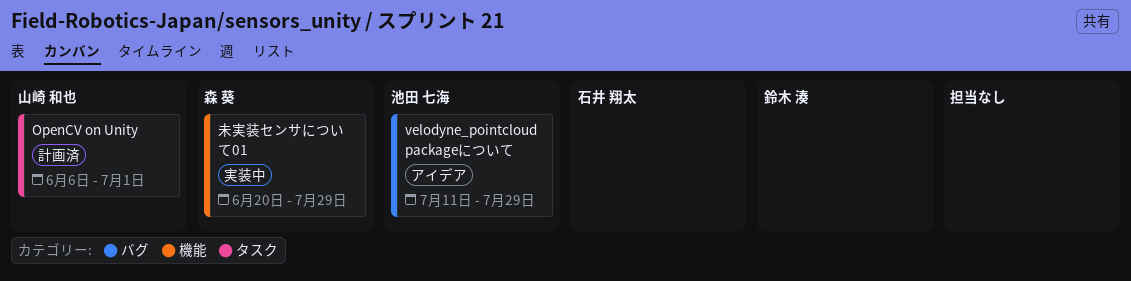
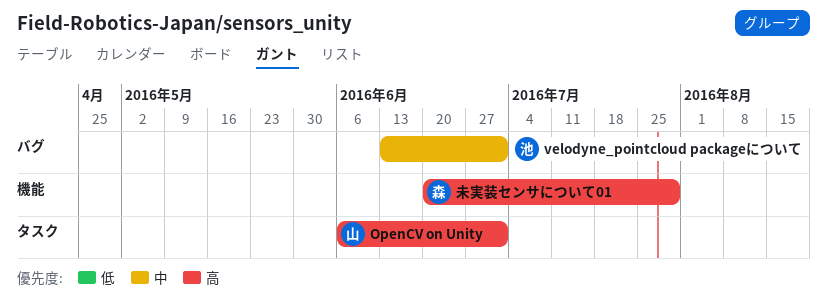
velodyne_pointcloud packageについて, start: Jul 11 -> Jun 13
velodyne_pointcloud packageについて, due: Jul 29 -> Jul 1

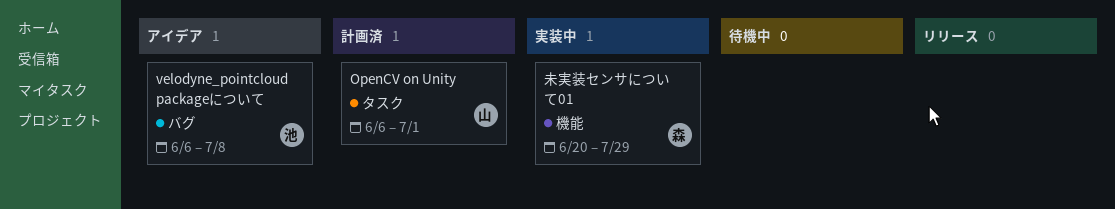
velodyne_pointcloud packageについて, start: Jun 13 -> Jun 6
velodyne_pointcloud packageについて, due: Jul 1 -> Jul 8

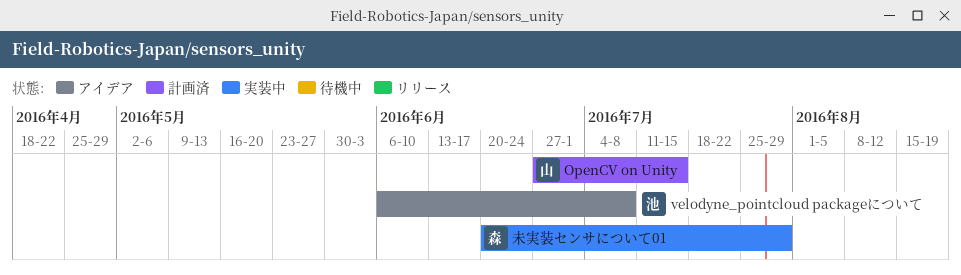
OpenCV on Unity, start: Jun 6 -> Jun 27
OpenCV on Unity, due: Jul 1 -> Jul 15

